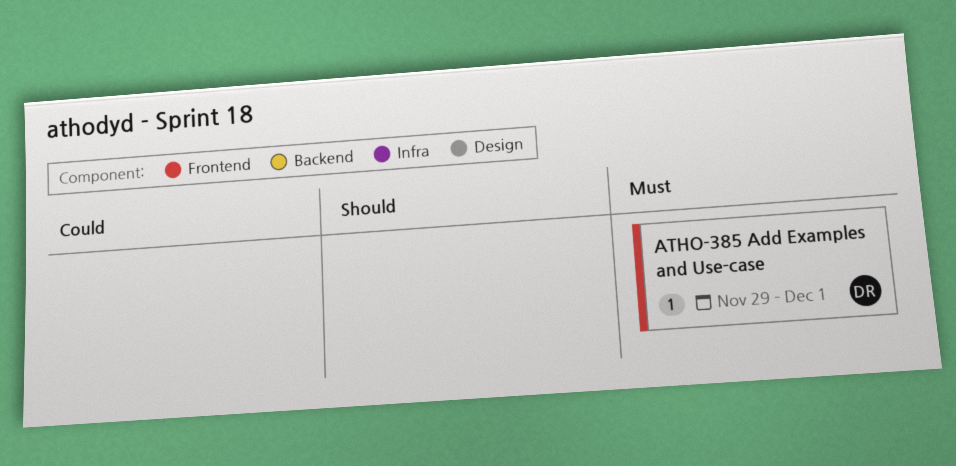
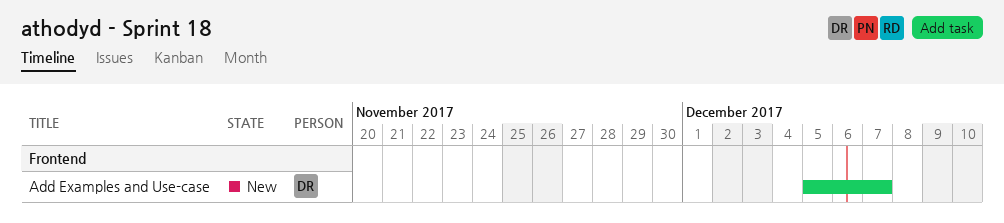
Add Examples and Use-case, start: Nov 29 -> Dec 5
Add Examples and Use-case, due: Dec 1 -> Dec 7

